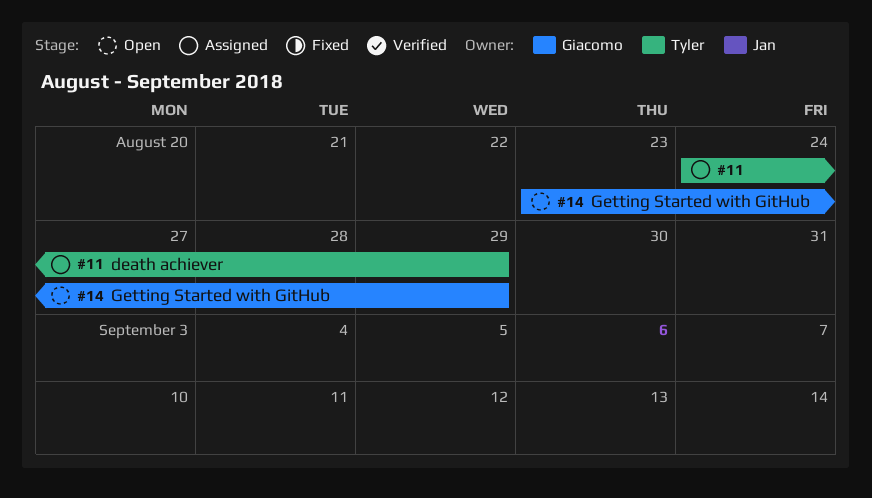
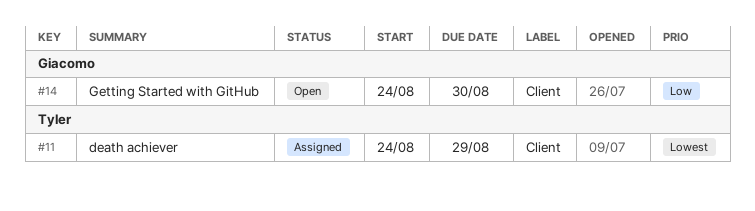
#14, start: Aug 23 -> Aug 24
#14, due: Aug 29 -> Aug 30

